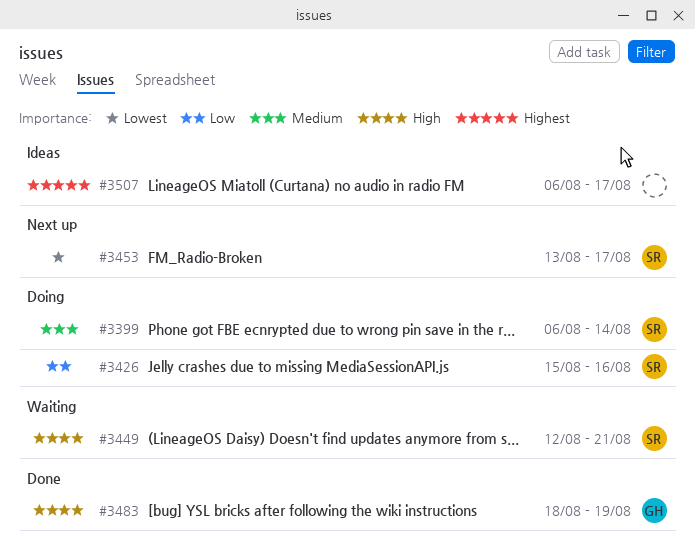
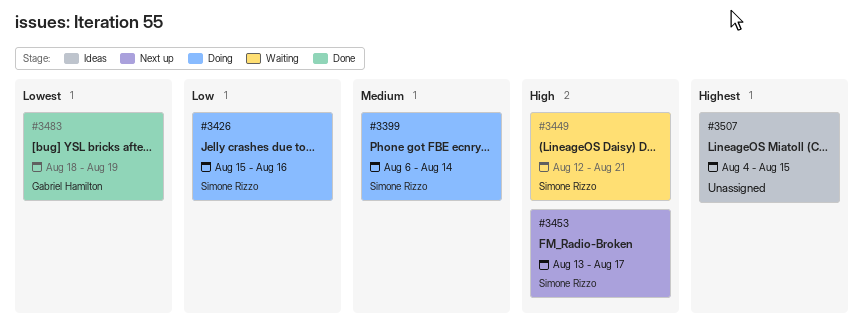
#3453, priority: Lowest -> High
#3483, priority: High -> Lowest
#3507, start: Aug 6 -> Aug 4
#3507, due: Aug 17 -> Aug 15

